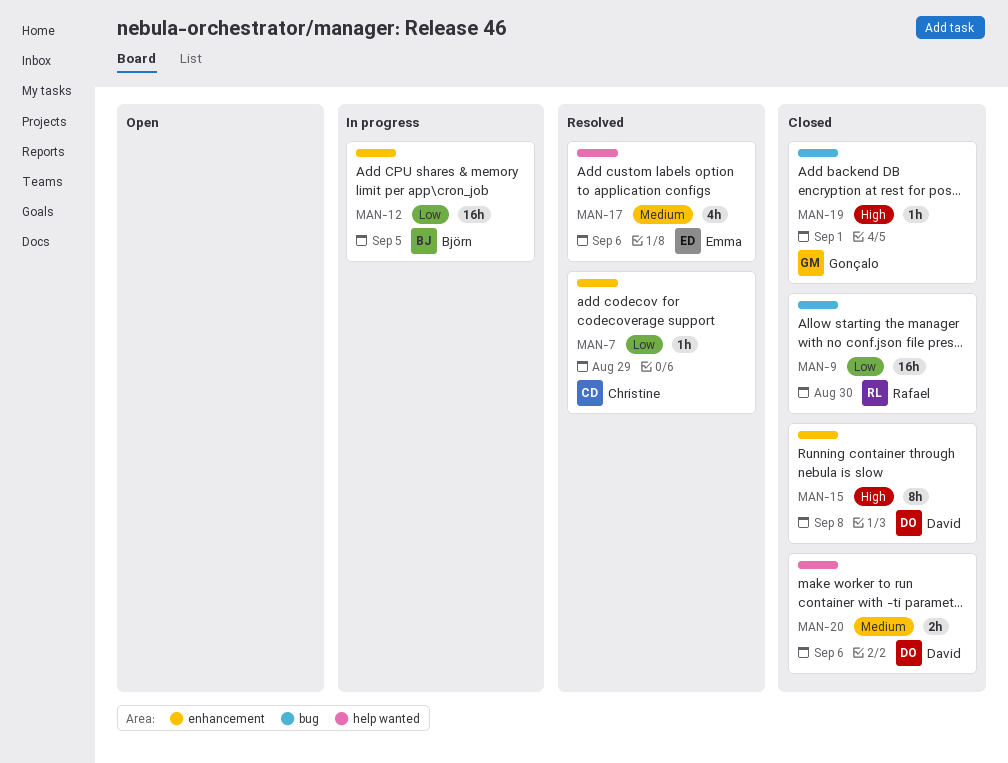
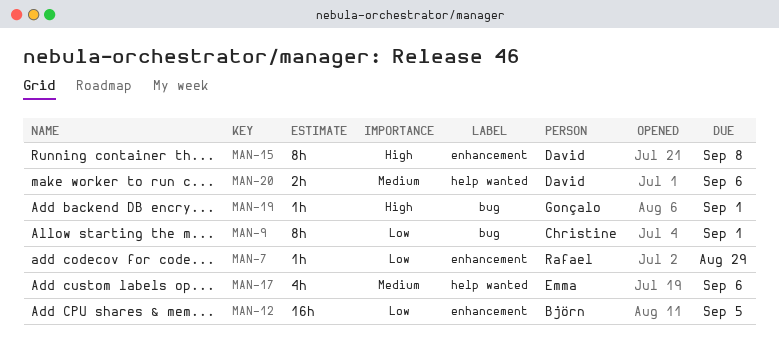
MAN-7, owner: Christine -> Rafael
MAN-9, owner: Rafael -> Christine
MAN-9, estimate: 16h -> 8h
MAN-9, due: Aug 30 -> Sep 1

